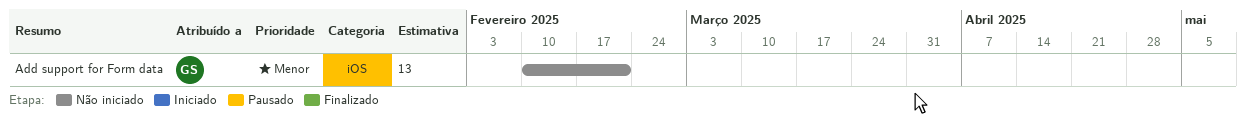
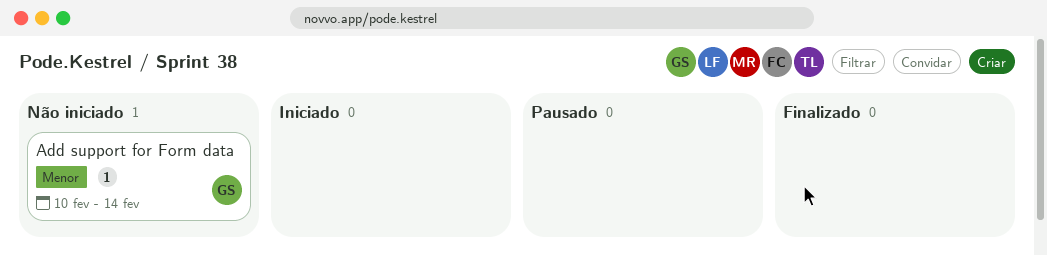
Add support for Form data, estimate: 13 -> 1
Add support for Form data, due: Feb 21 -> Feb 14

